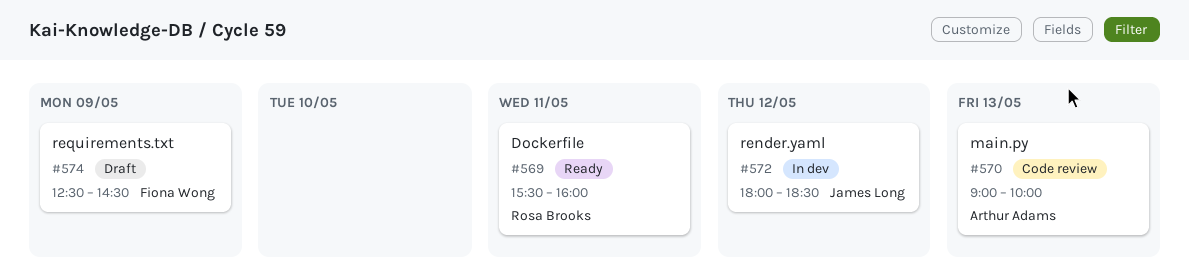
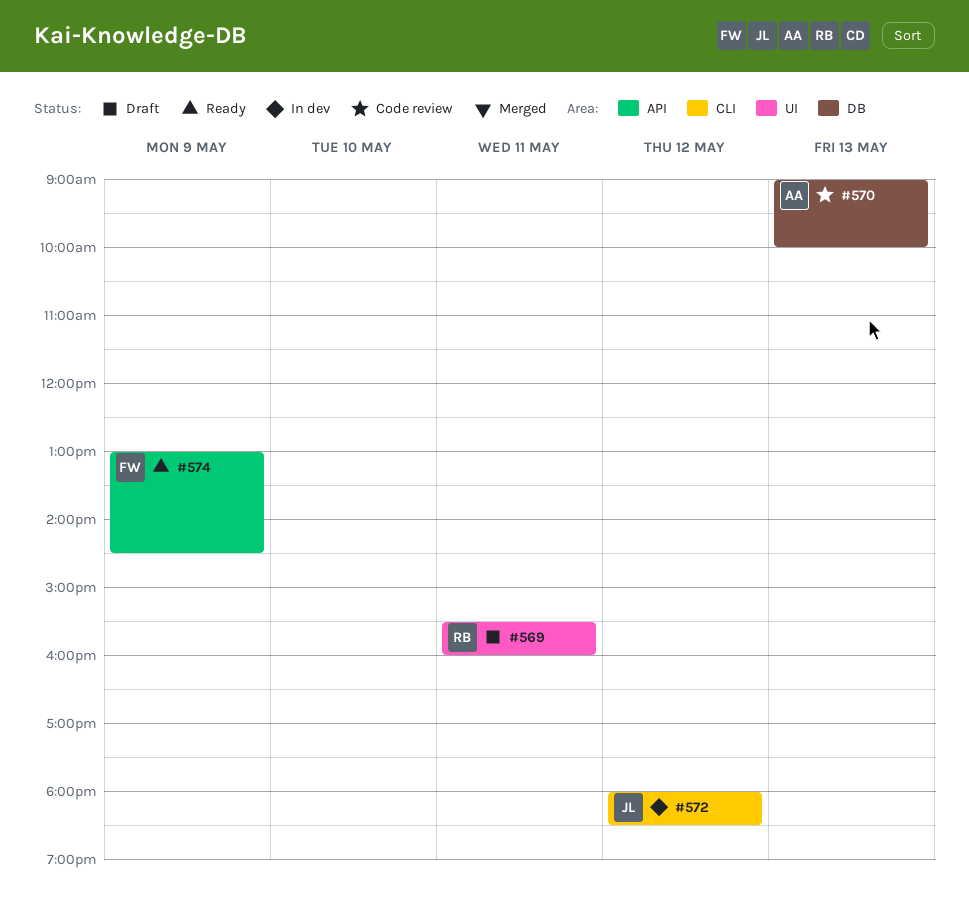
#569, status: Ready -> Draft
#574, status: Draft -> Ready
#574, begins: 12:30 -> 13:00

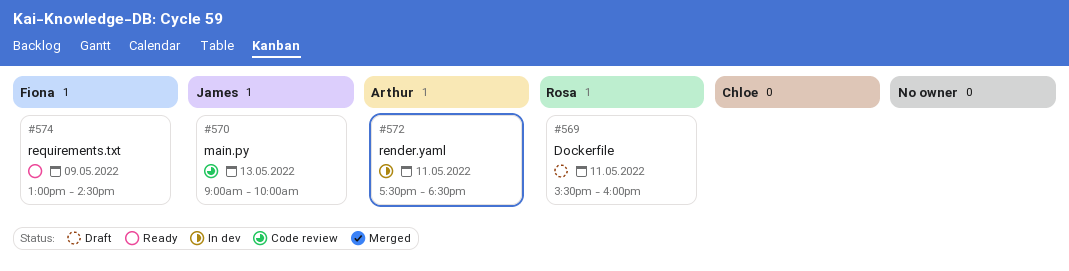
#570, owner: Arthur -> James
#572, owner: James -> Arthur
#572, day: May 12 -> May 11
#572, begins: 18:00 -> 17:30

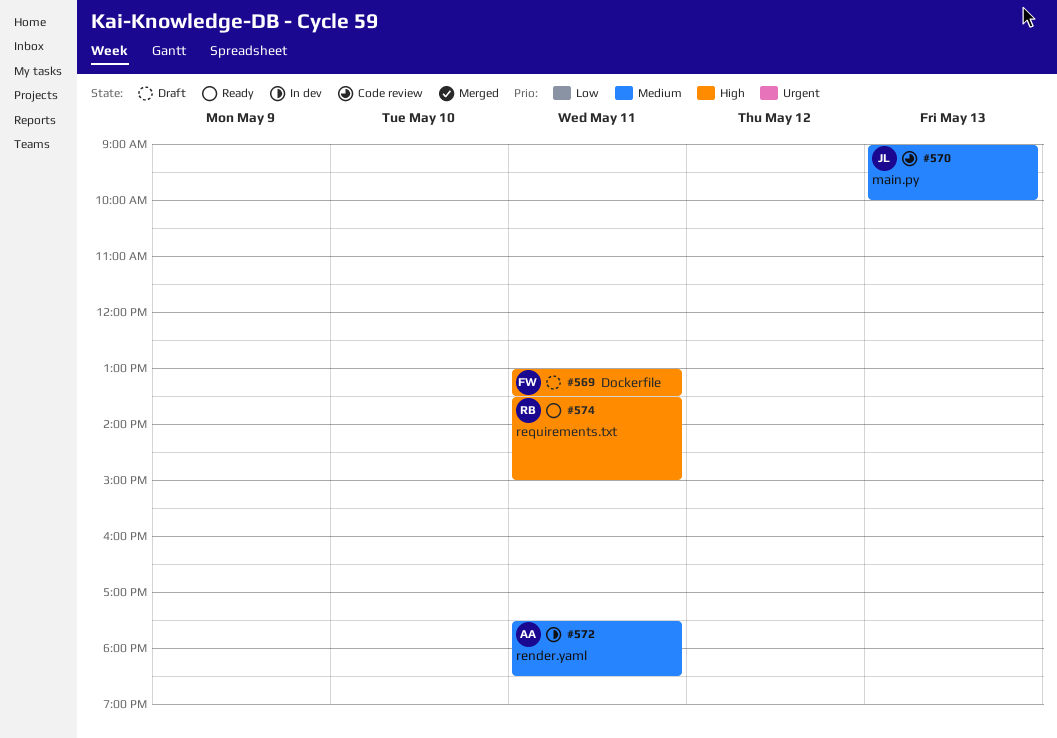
#569, owner: Rosa -> Fiona
#569, begins: 15:30 -> 13:00
#569, ends: 16:00 -> 13:30
#574, owner: Fiona -> Rosa
#574, day: May 9 -> May 11
#574, begins: 13:00 -> 13:30
#574, ends: 14:30 -> 15:00

